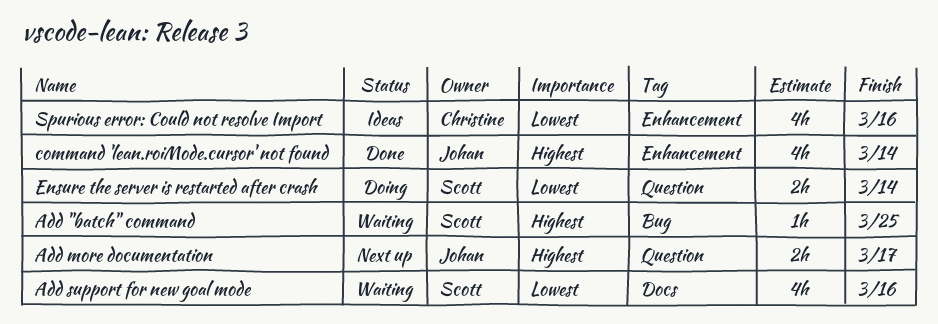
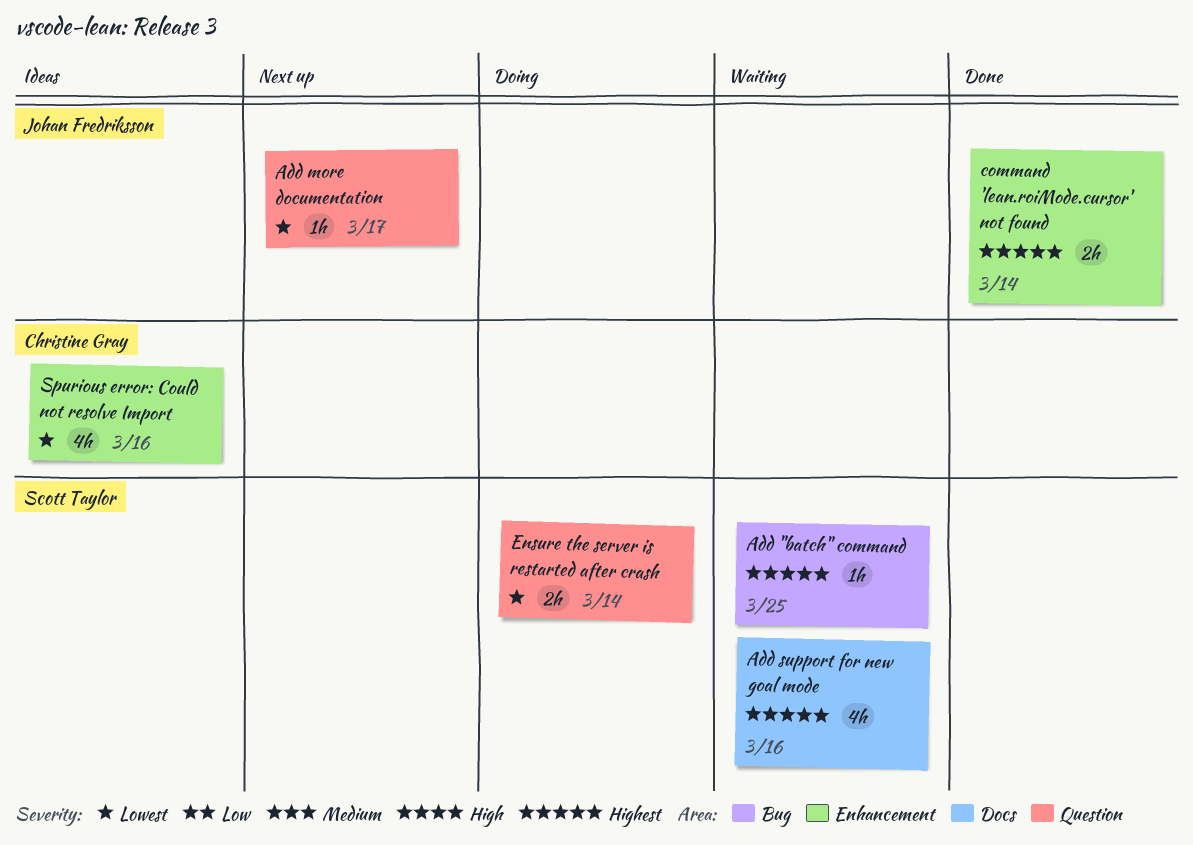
Add more documentation, priority: Highest -> Lowest
Add more documentation, estimate: 2h -> 1h
Add support for new goal mode, priority: Lowest -> Highest
command 'lean.roiMode.cursor' not found, estimate: 4h -> 2h

